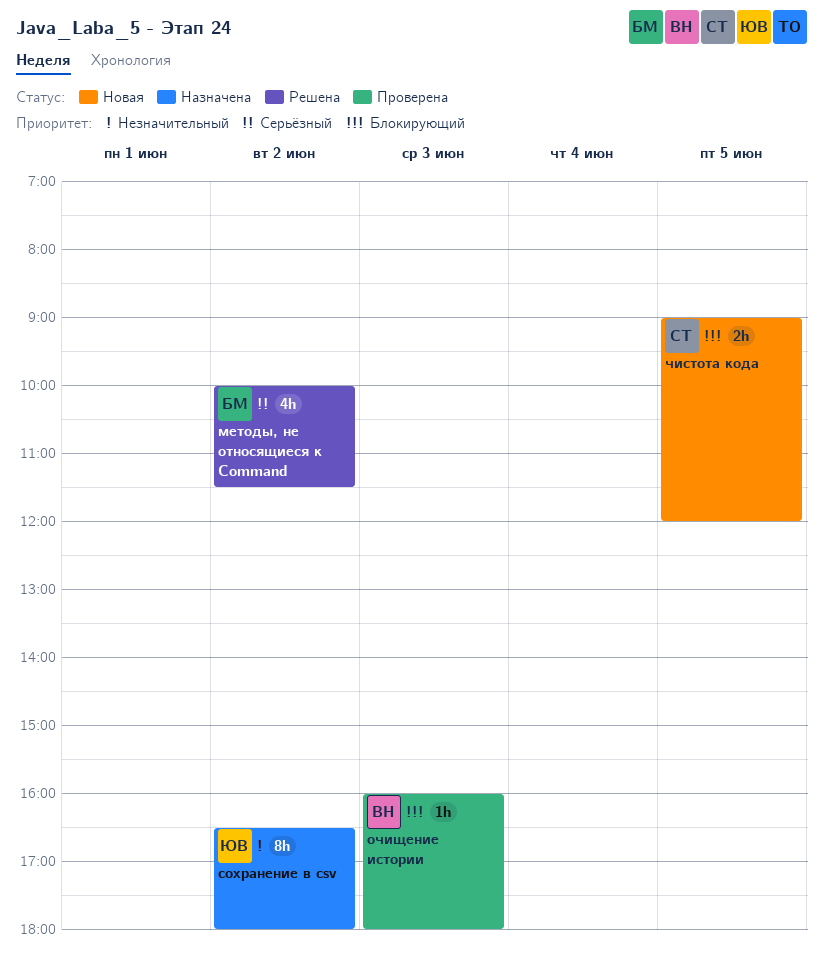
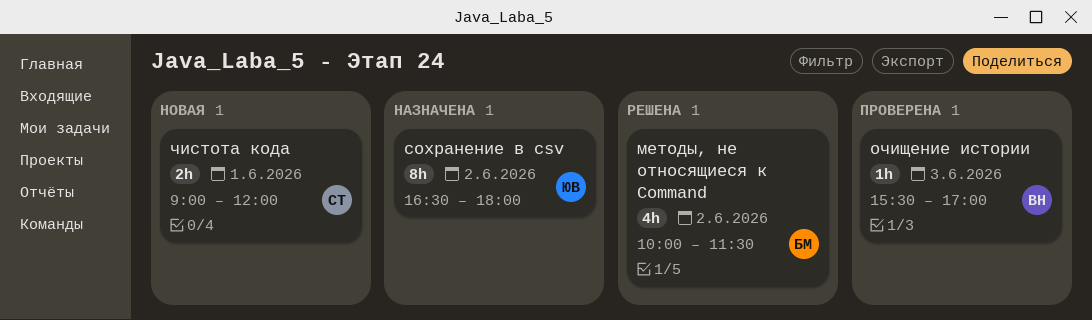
очищение истории, begins: 16:00 -> 15:30
очищение истории, ends: 18:00 -> 17:00
чистота кода, day: Jun 5 -> Jun 1

